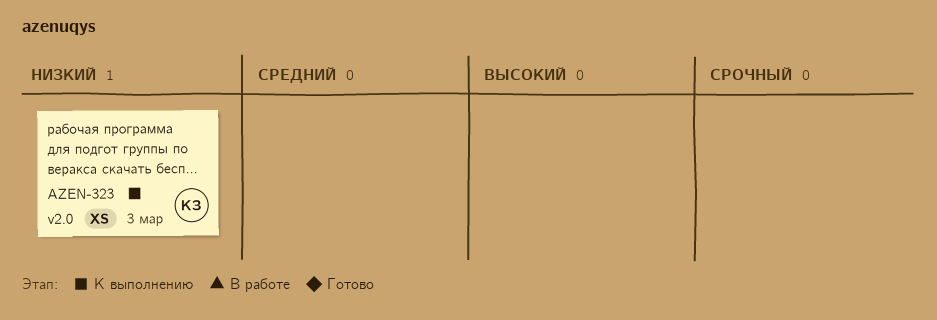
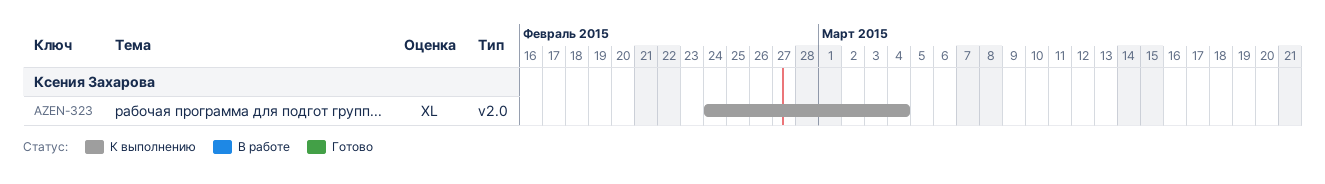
AZEN-323, estimate: XS -> XL
AZEN-323, due: Mar 3 -> Mar 4

